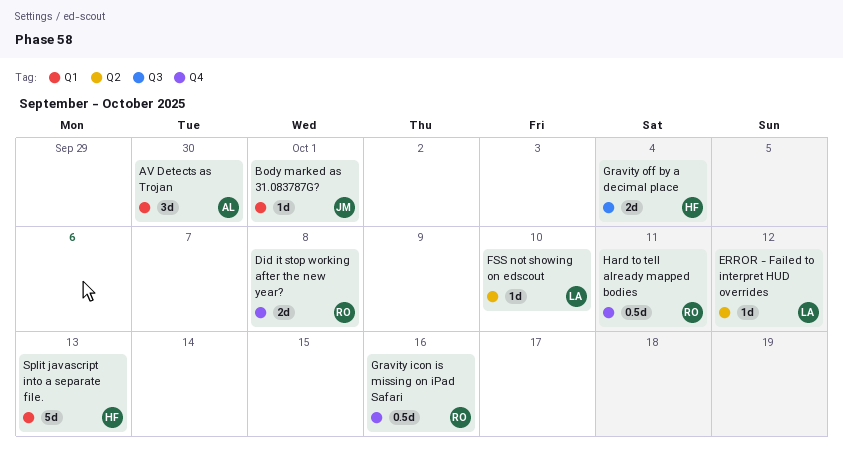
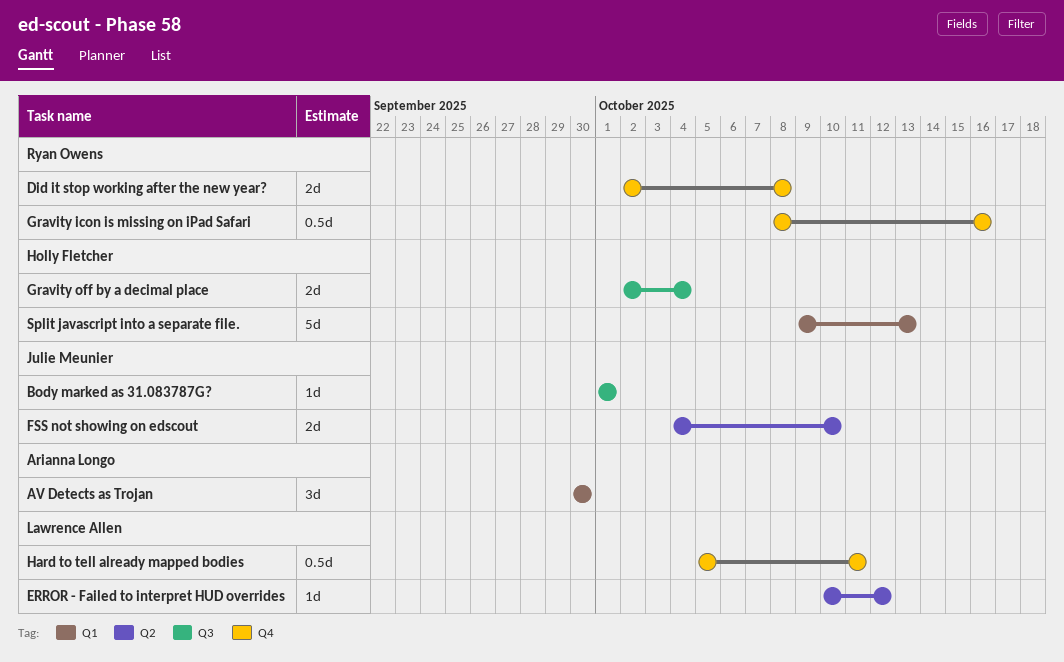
Body marked as 31.083787G?, label: Q1 -> Q3
FSS not showing on edscout, owner: Lawrence Allen -> Julie Meunier
FSS not showing on edscout, estimate: 1d -> 2d
Hard to tell already mapped bodies, owner: Ryan Owens -> Lawrence Allen

